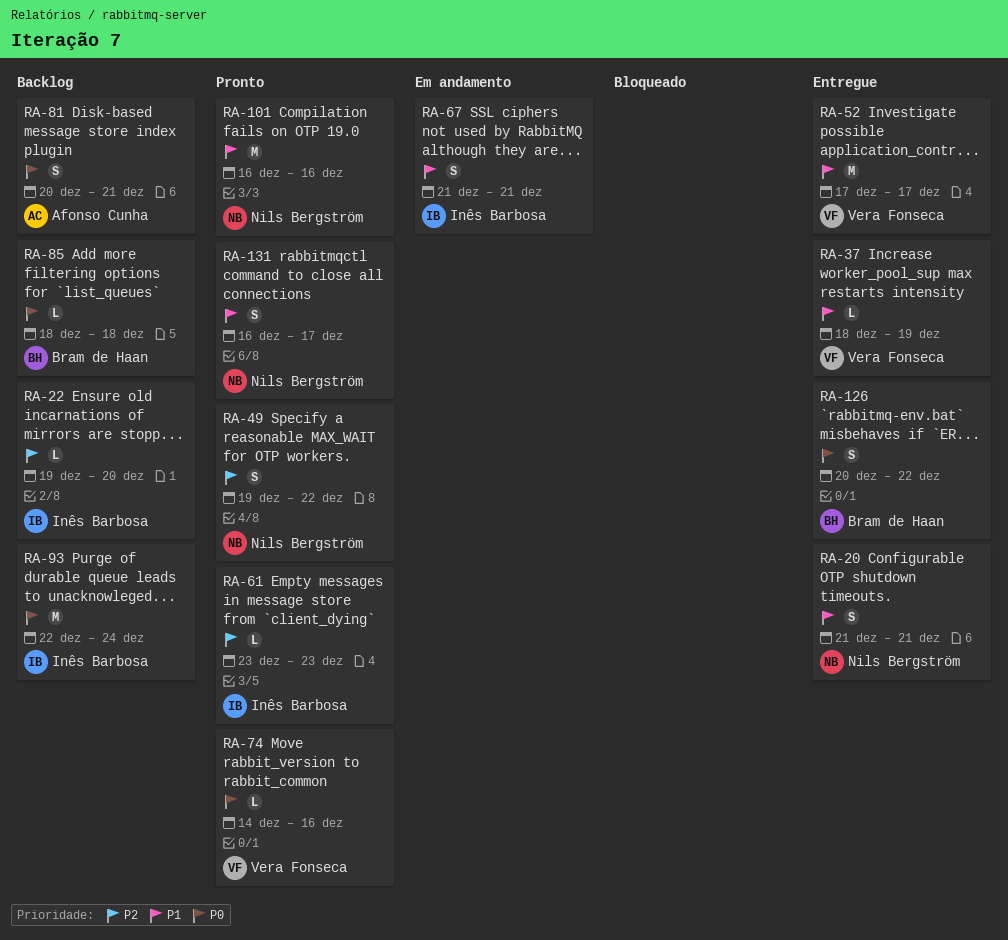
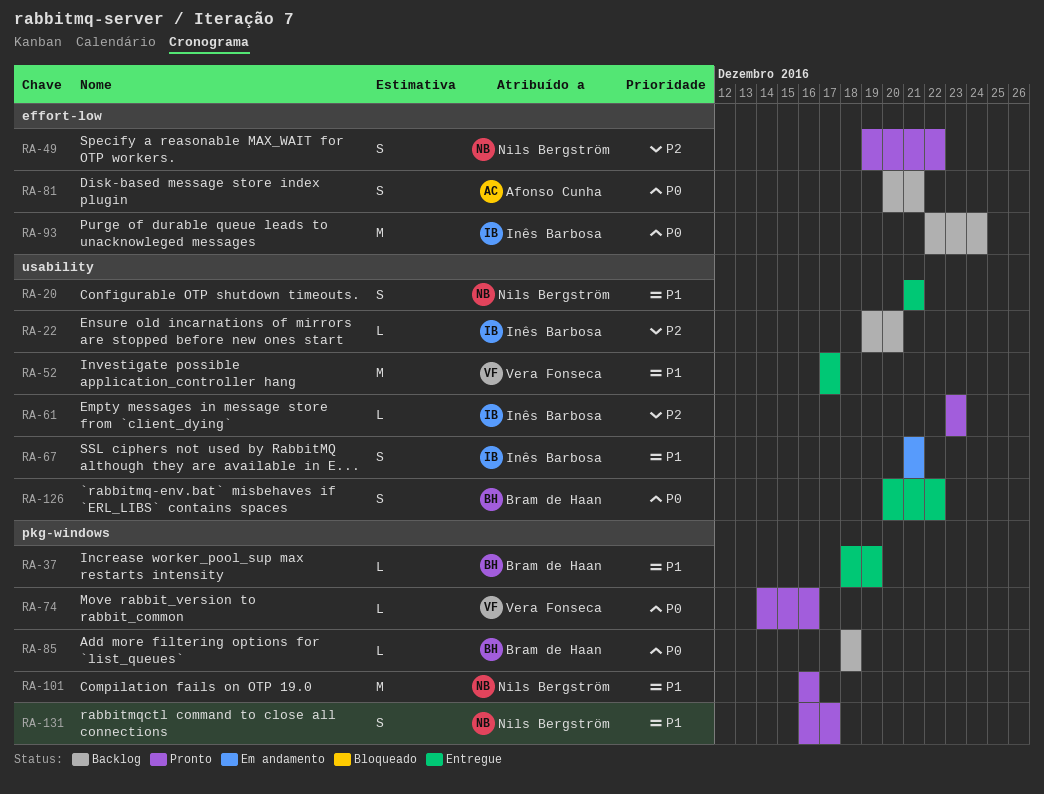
RA-37, owner: Vera Fonseca -> Bram de Haan

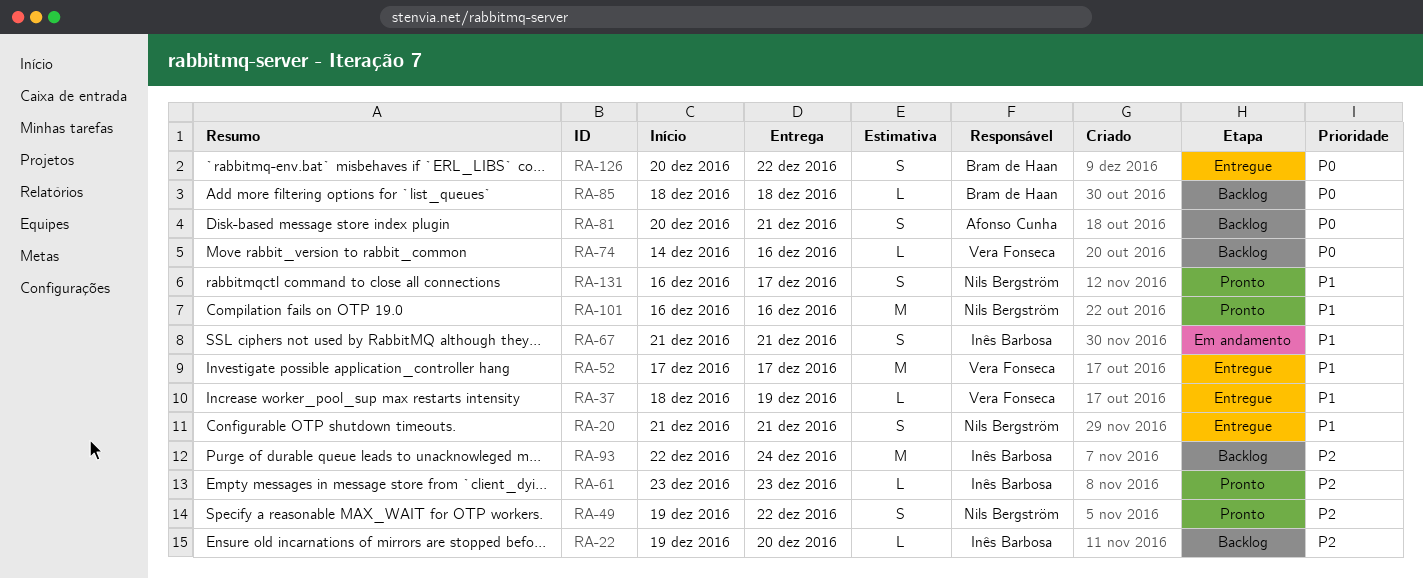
RA-37, owner: Bram de Haan -> Vera Fonseca
RA-74, status: Pronto -> Backlog
RA-93, priority: P0 -> P2

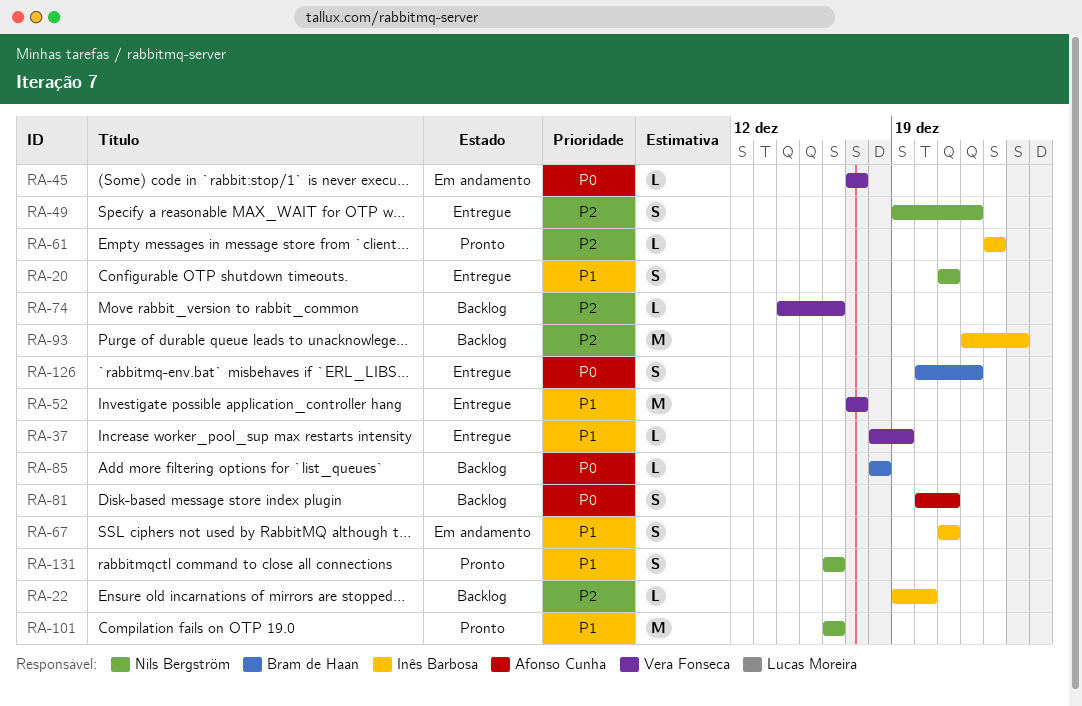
RA-45: none -> present
RA-49, status: Pronto -> Entregue
RA-74, priority: P0 -> P2
RA-131, due: Dec 17 -> Dec 16

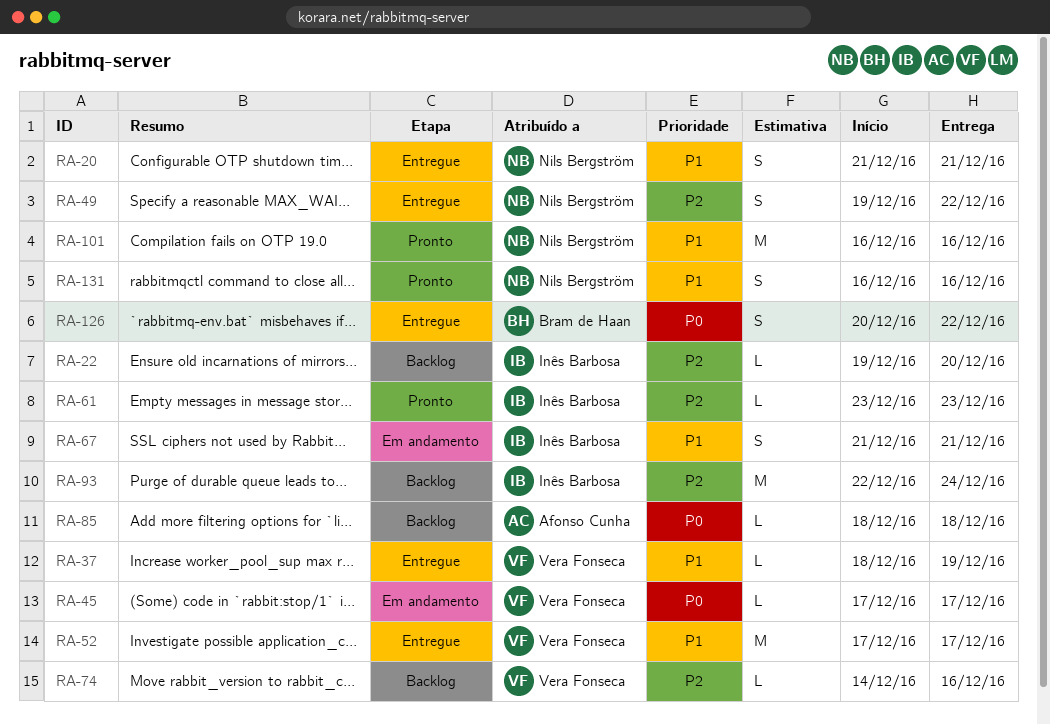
RA-81: present -> none
RA-85, owner: Bram de Haan -> Afonso Cunha

